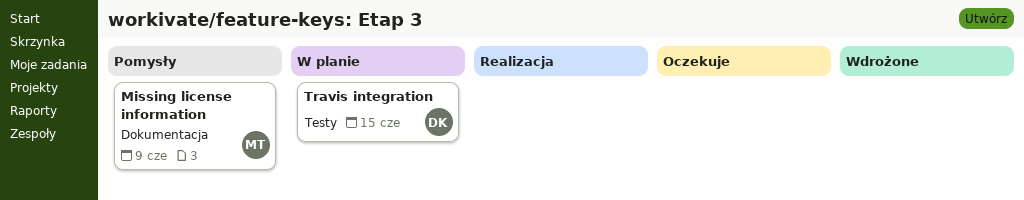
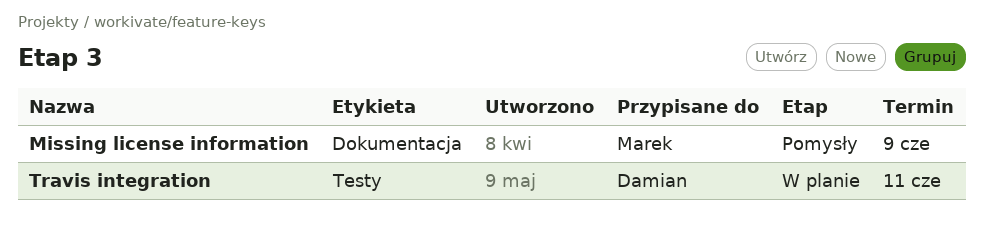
Travis integration, due: Jun 15 -> Jun 11

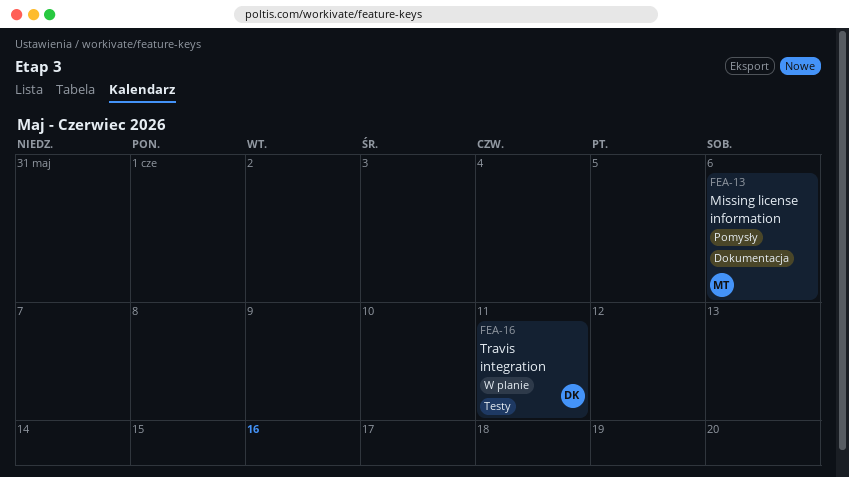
Missing license information, due: Jun 9 -> Jun 6

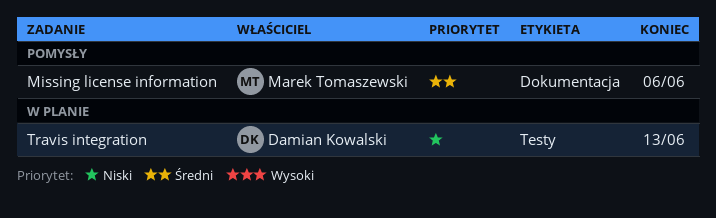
Travis integration, due: Jun 11 -> Jun 13

